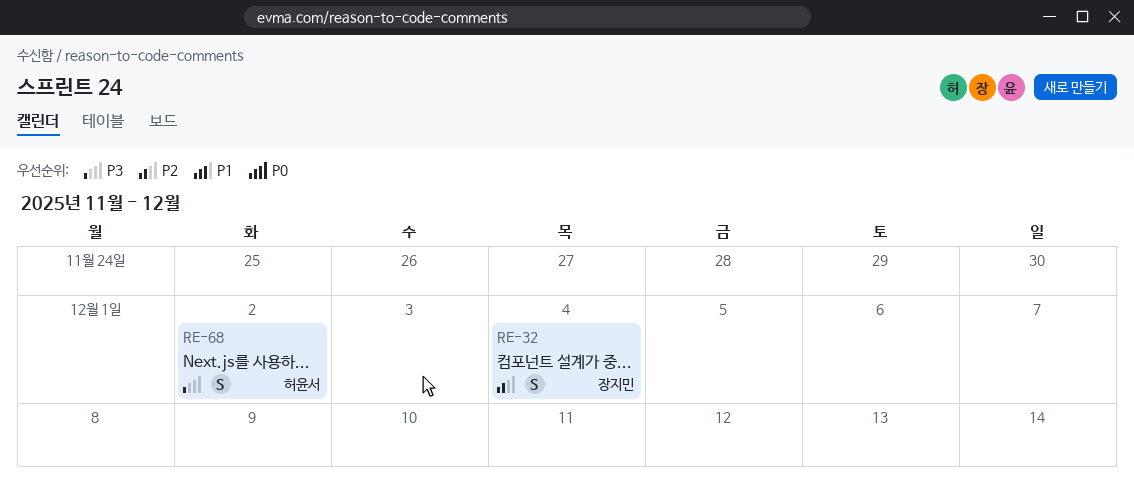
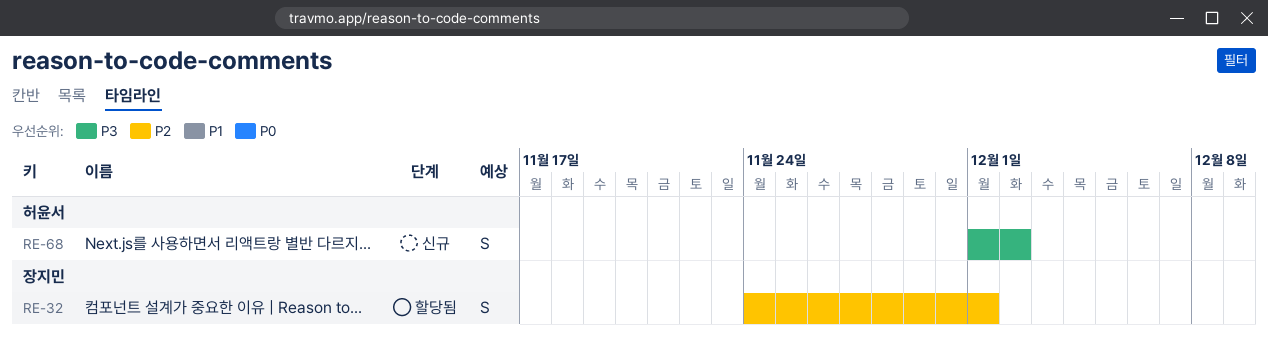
RE-32, due: Dec 4 -> Dec 1

